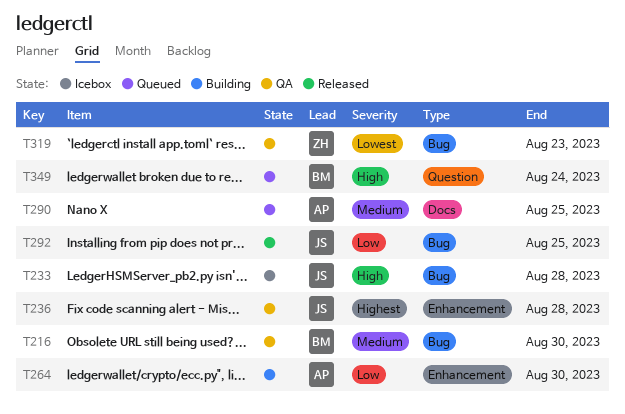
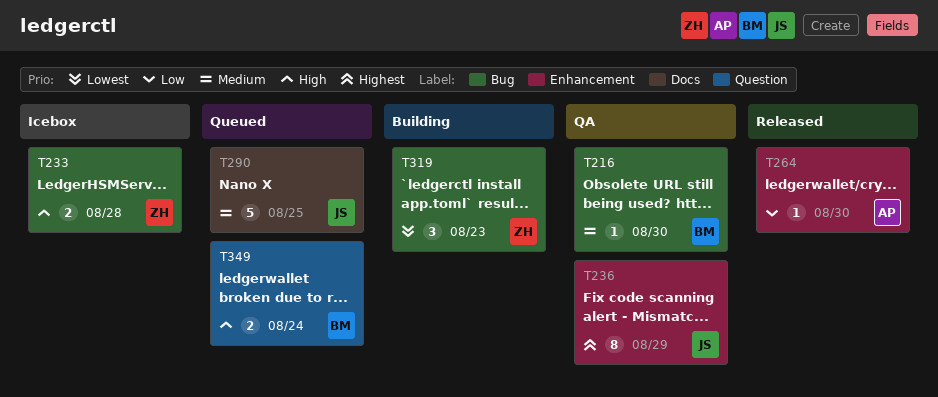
T233, owner: JS -> ZH
T236, due: Aug 28 -> Aug 29
T264, status: Building -> Released
T290, owner: AP -> JS
T292: present -> none
T319, status: QA -> Building

